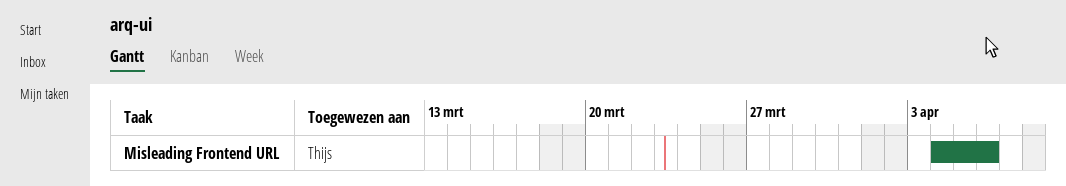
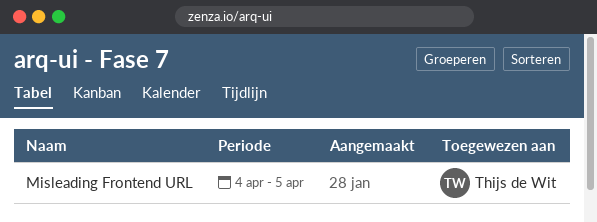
Misleading Frontend URL, due: Apr 6 -> Apr 5

